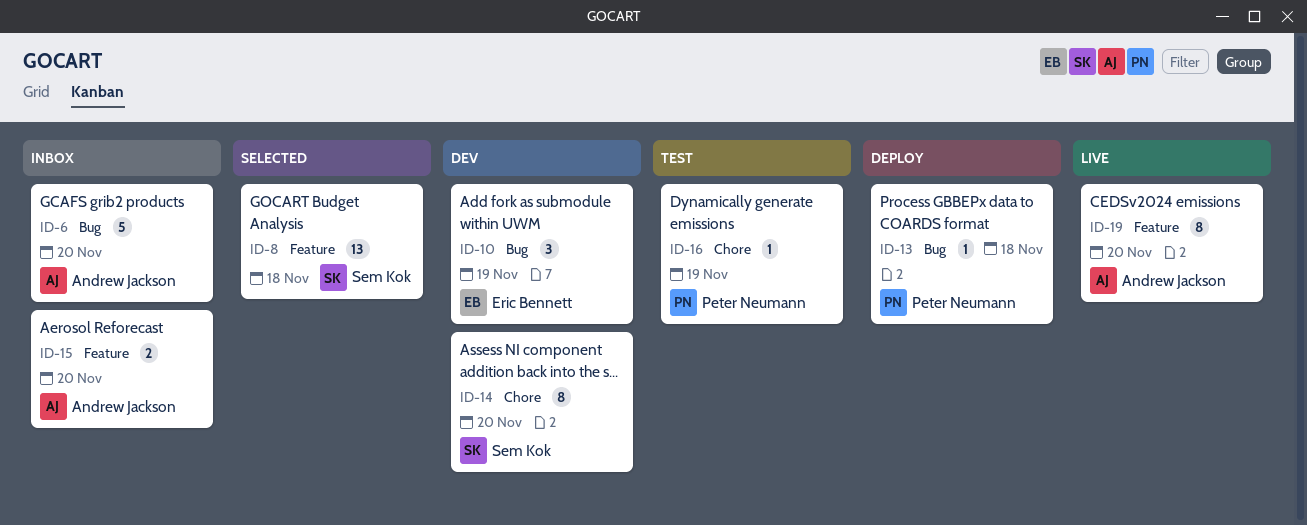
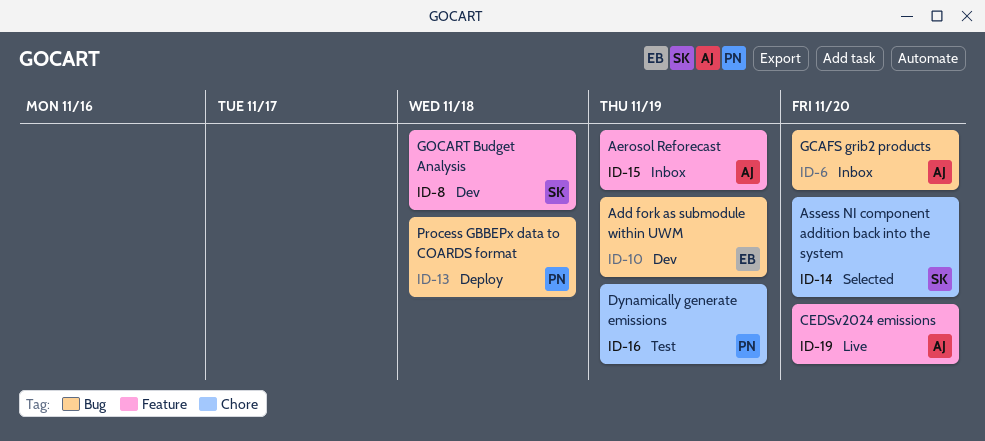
ID-8, status: Selected -> Dev
ID-14, status: Dev -> Selected
ID-15, due: Nov 20 -> Nov 19

